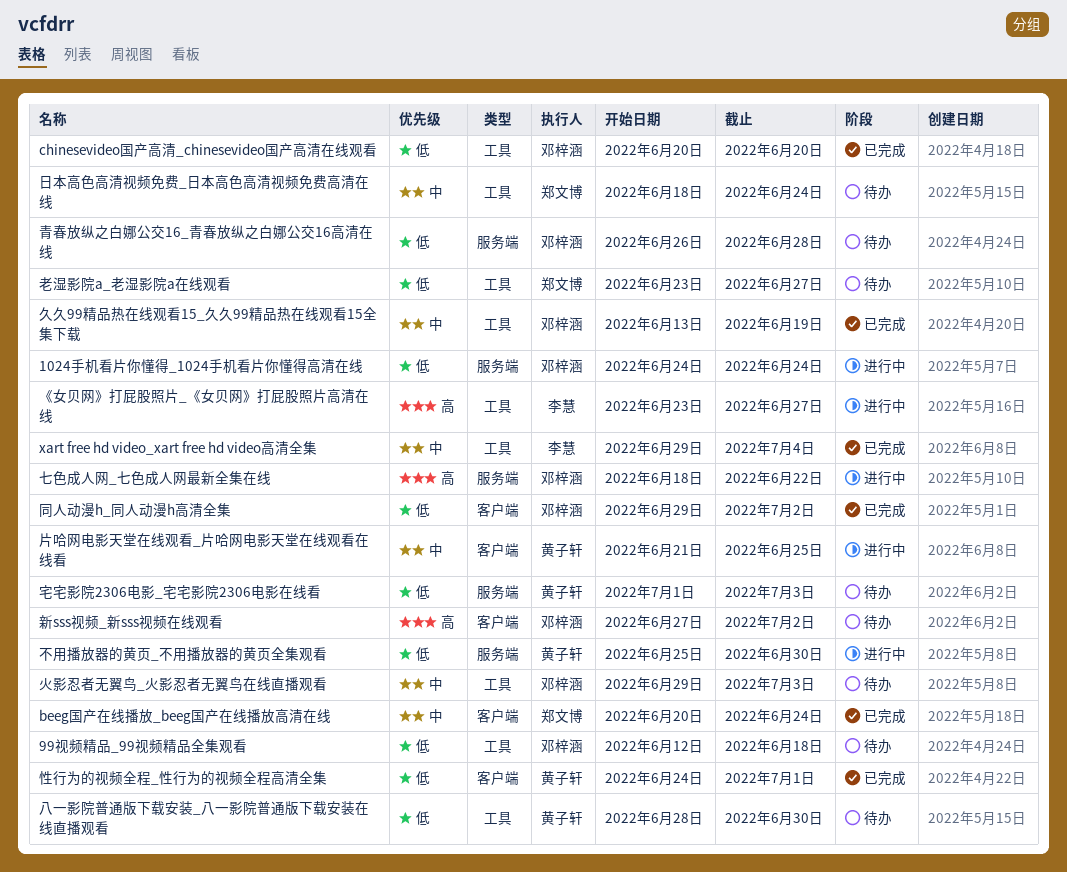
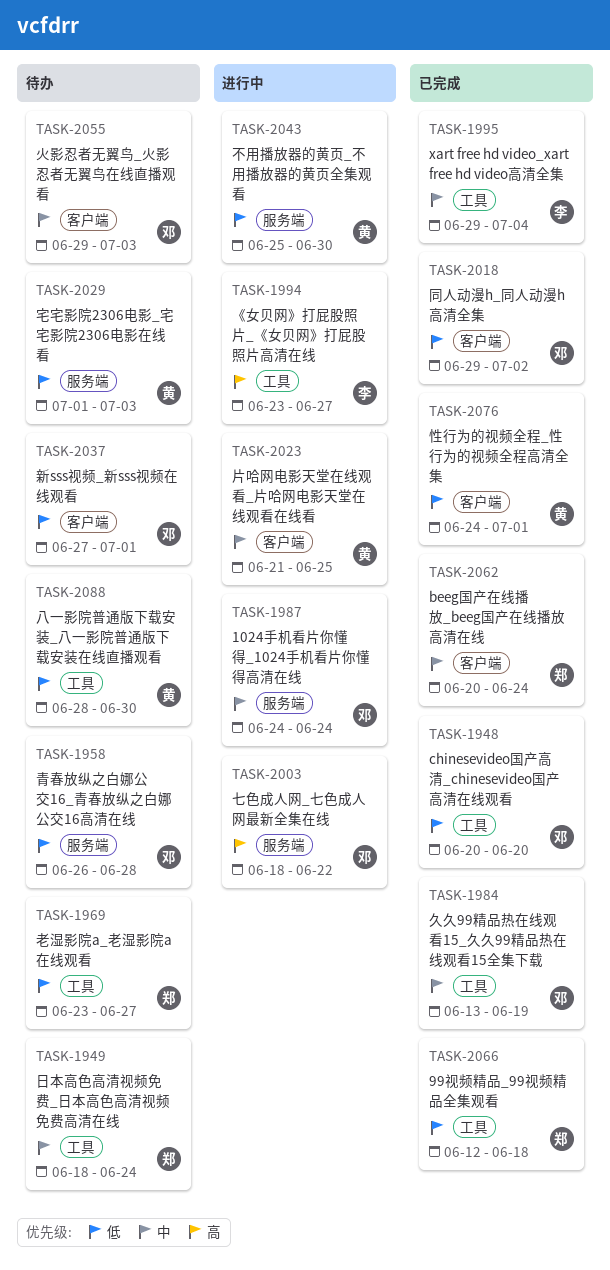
1024手机看片你懂得_1024手机看片你懂得高清在线, priority: 低 -> 中
99视频精品_99视频精品全集观看, status: 待办 -> 已完成
99视频精品_99视频精品全集观看, owner: 邓梓涵 -> 郑文博
新sss视频_新sss视频在线观看, priority: 高 -> 低
新sss视频_新sss视频在线观看, due: Jul 2 -> Jul 1
火影忍者无翼鸟_火影忍者无翼鸟在线直播观看, label: 工具 -> 客户端

